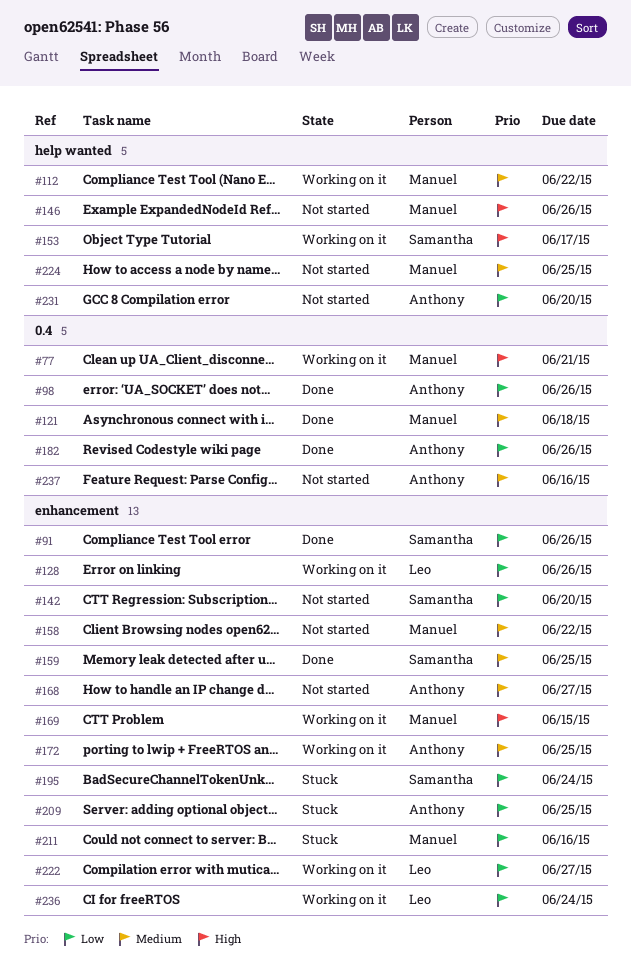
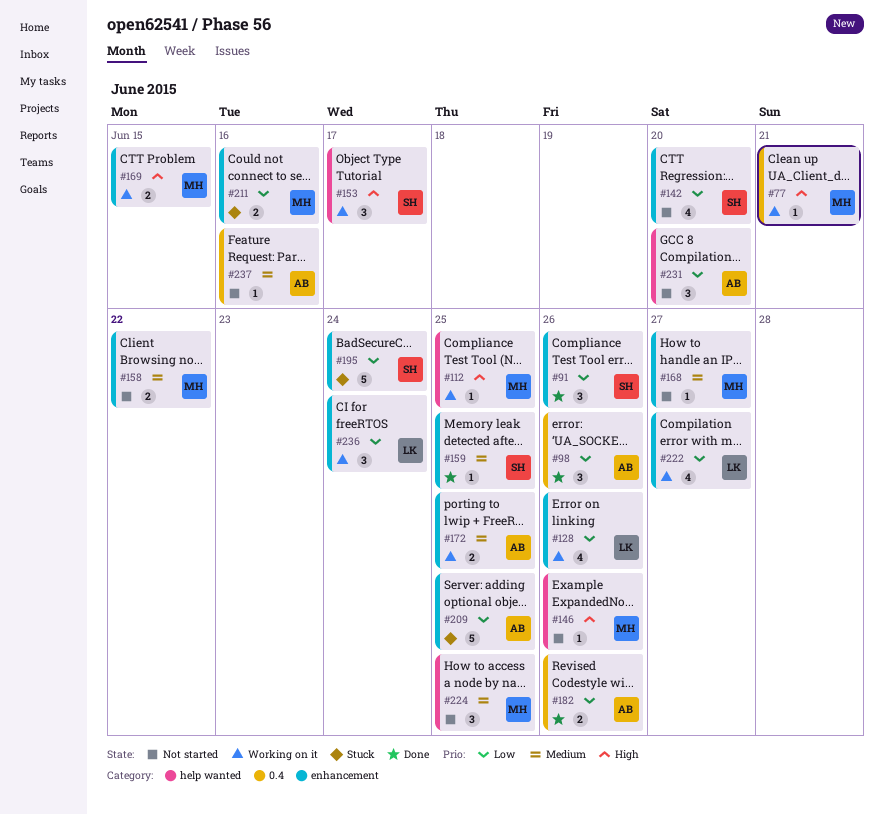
#112, priority: Medium -> High
#112, due: Jun 22 -> Jun 25
#121: present -> none
#168, owner: Anthony -> Manuel

